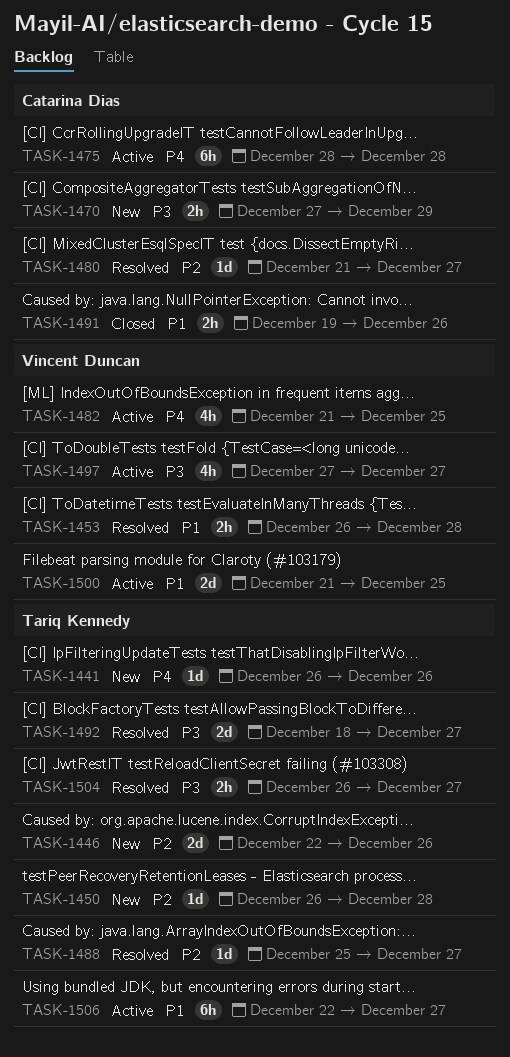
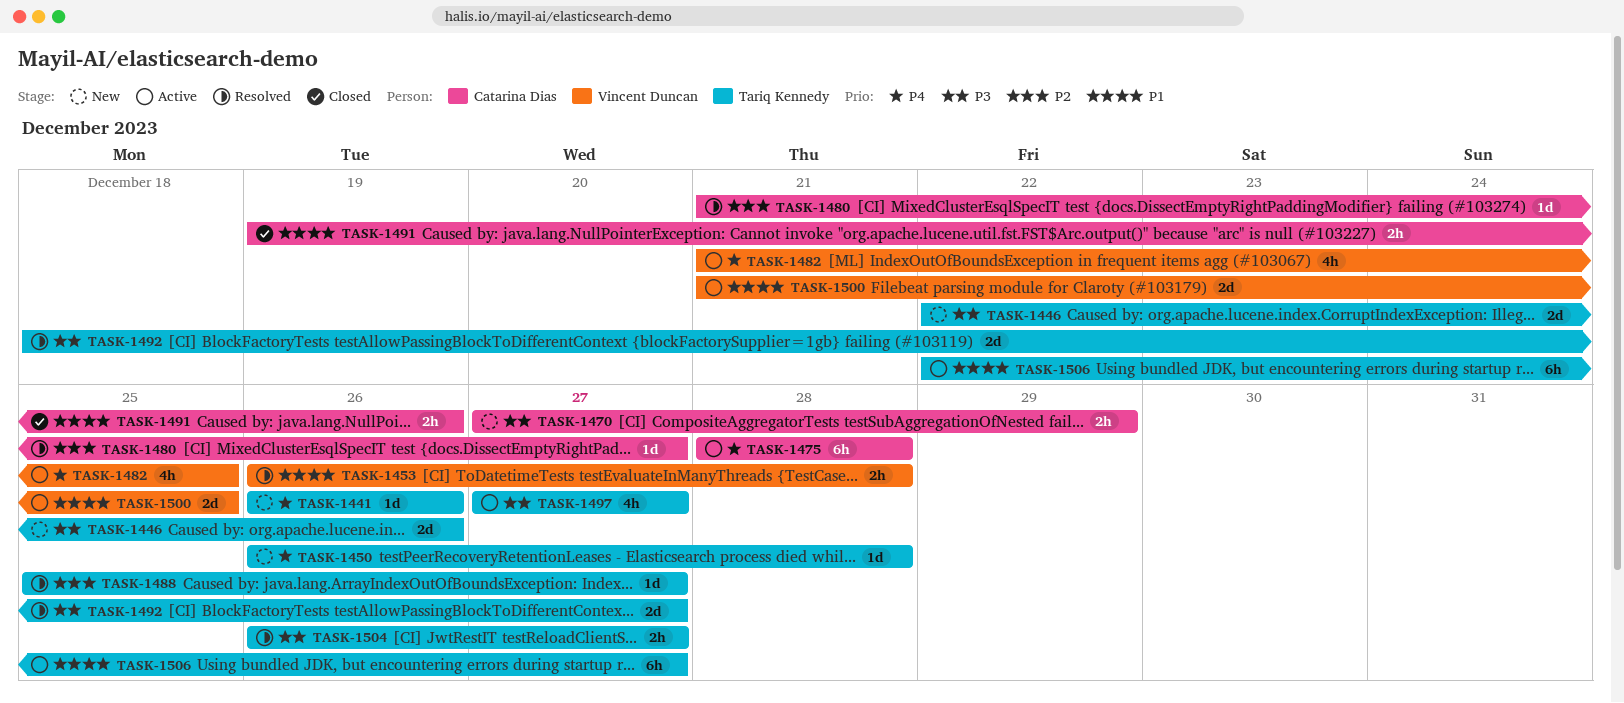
TASK-1446, priority: P2 -> P3
TASK-1450, priority: P2 -> P4
TASK-1497, owner: Vincent Duncan -> Tariq Kennedy

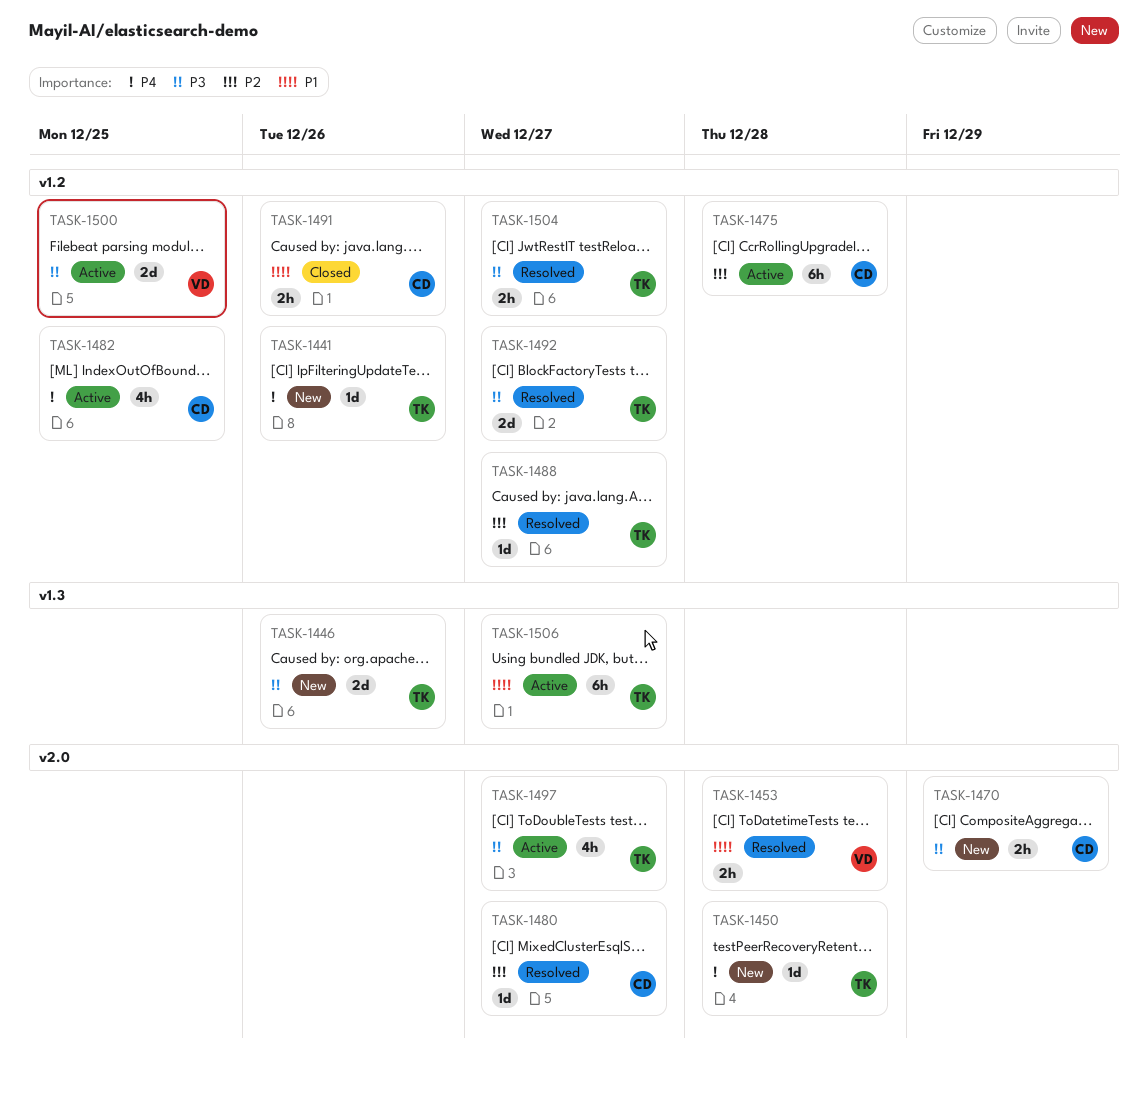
TASK-1475, priority: P4 -> P2
TASK-1482, owner: Vincent Duncan -> Catarina Dias
TASK-1500, priority: P1 -> P3

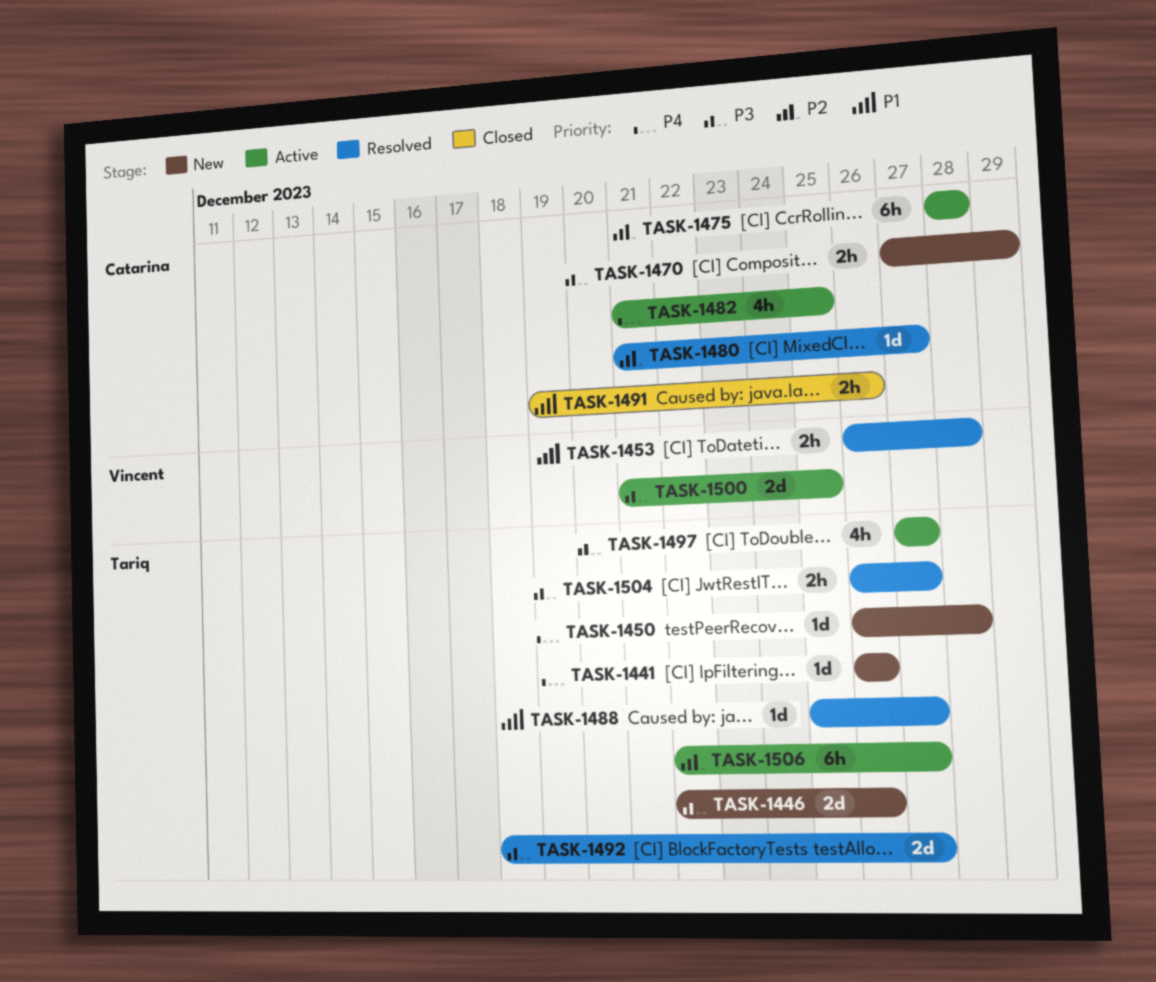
TASK-1488, priority: P2 -> P1
TASK-1506, priority: P1 -> P2

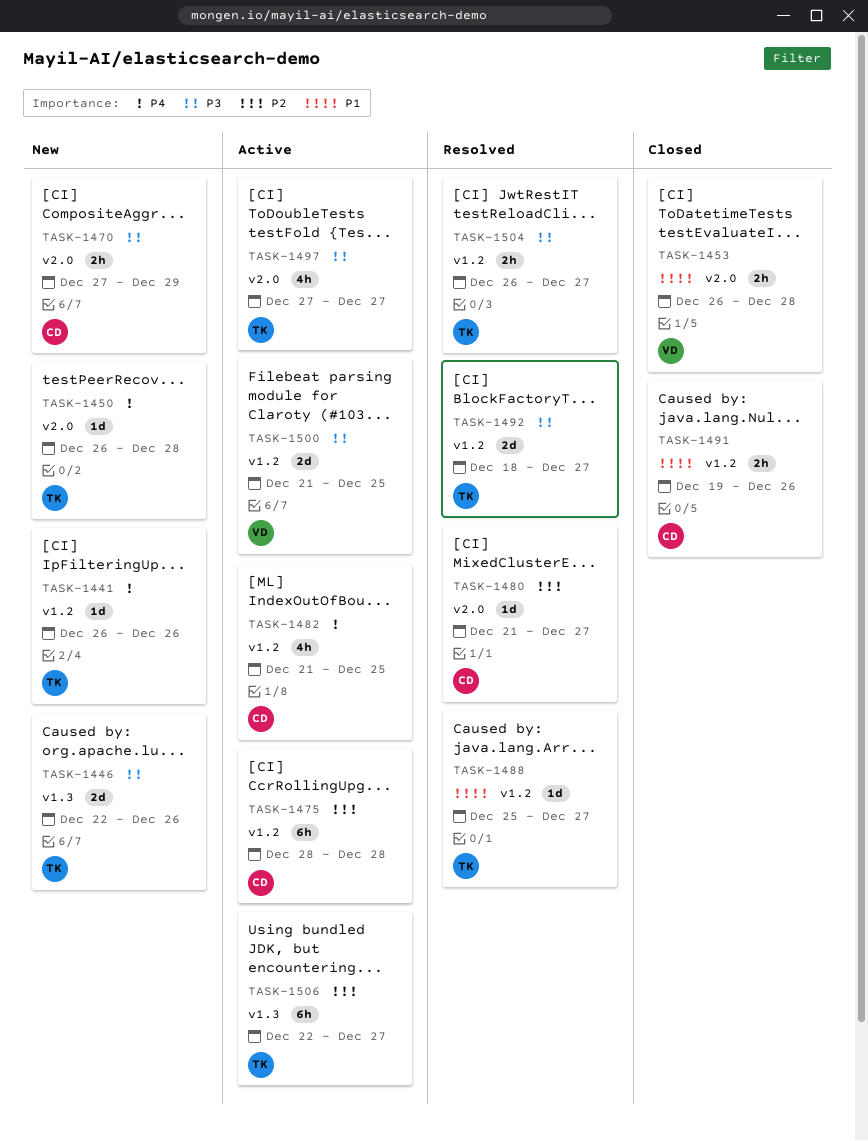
TASK-1453, status: Resolved -> Closed

